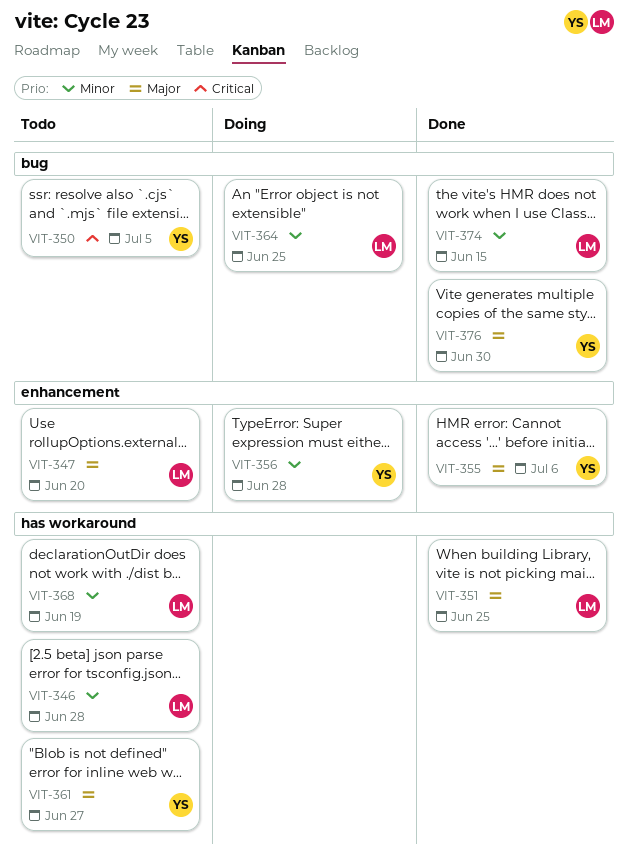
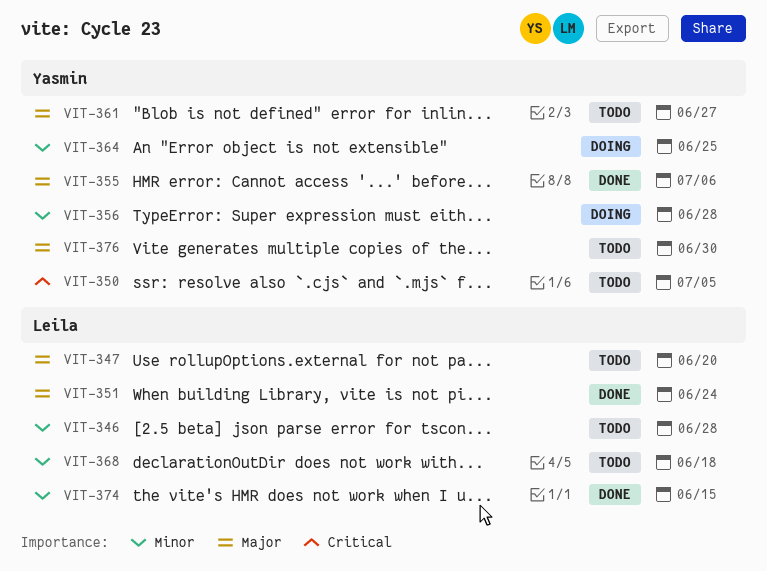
VIT-351, due: Jun 25 -> Jun 24
VIT-364, owner: Leila -> Yasmin
VIT-368, due: Jun 19 -> Jun 18
VIT-376, status: Done -> Todo

